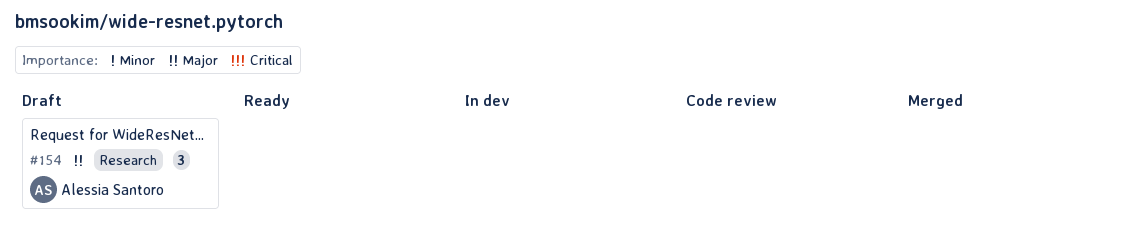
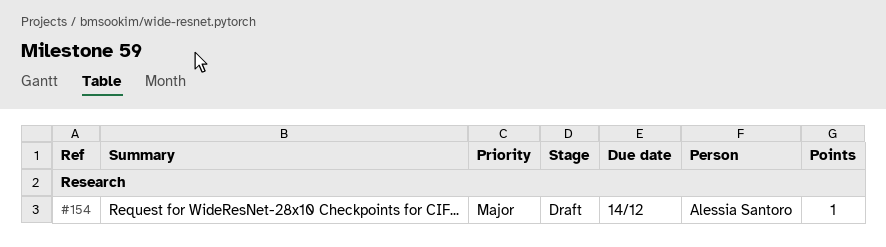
#154, estimate: 3 -> 1

